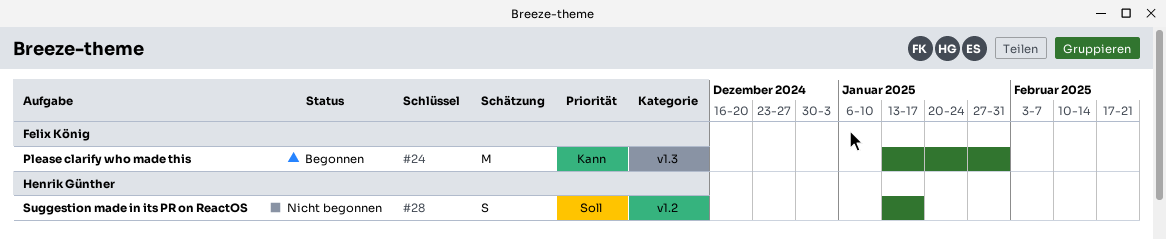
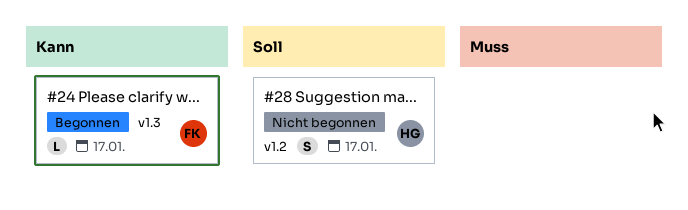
#24, estimate: M -> L
#24, due: Jan 31 -> Jan 17

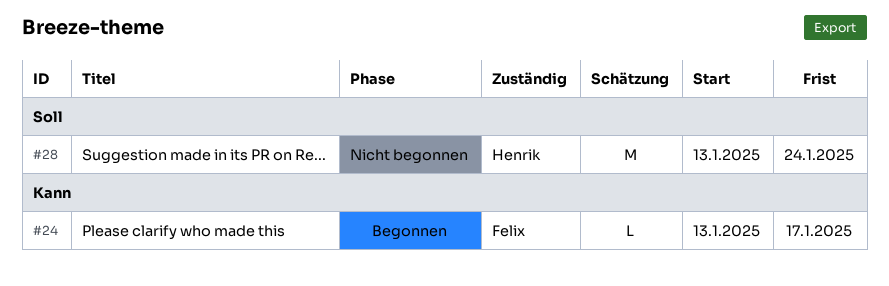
#28, estimate: S -> M
#28, due: Jan 17 -> Jan 24

